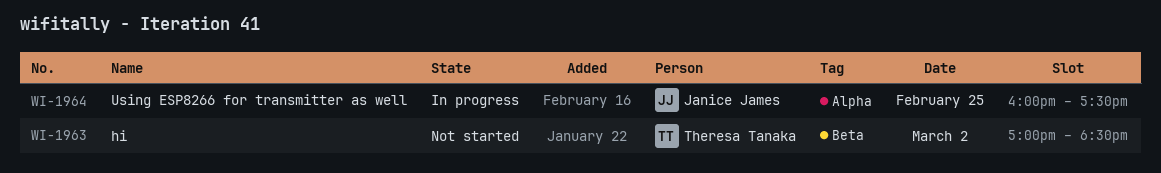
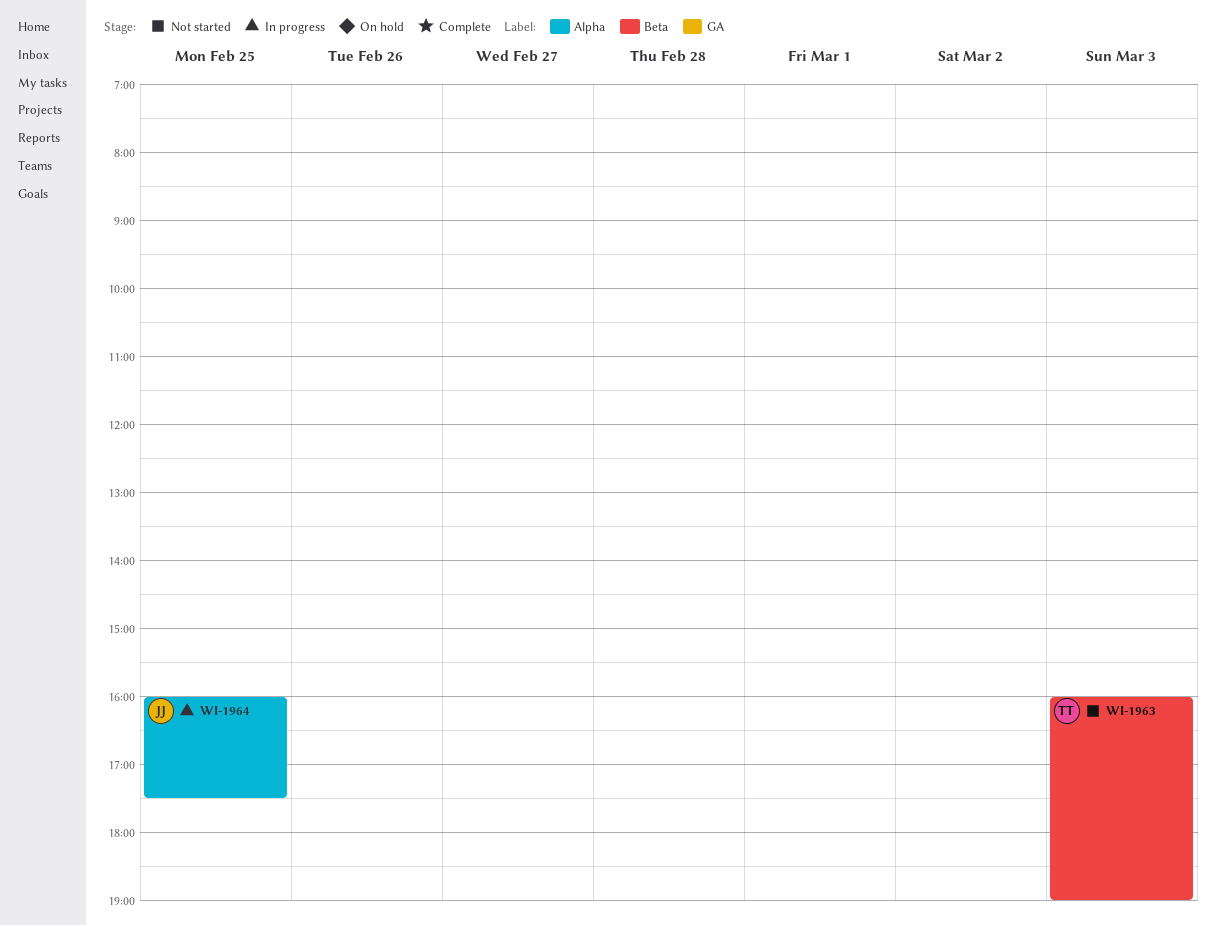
WI-1963, day: Mar 2 -> Mar 3
WI-1963, begins: 17:00 -> 16:00
WI-1963, ends: 18:30 -> 19:00

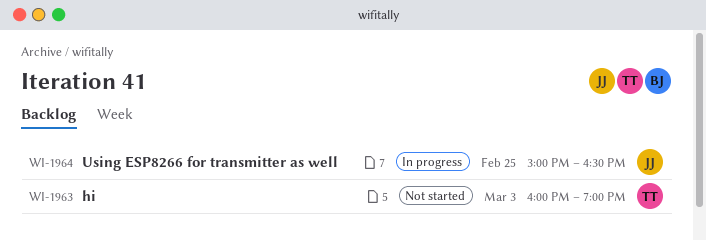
WI-1964, begins: 16:00 -> 15:00
WI-1964, ends: 17:30 -> 16:30

